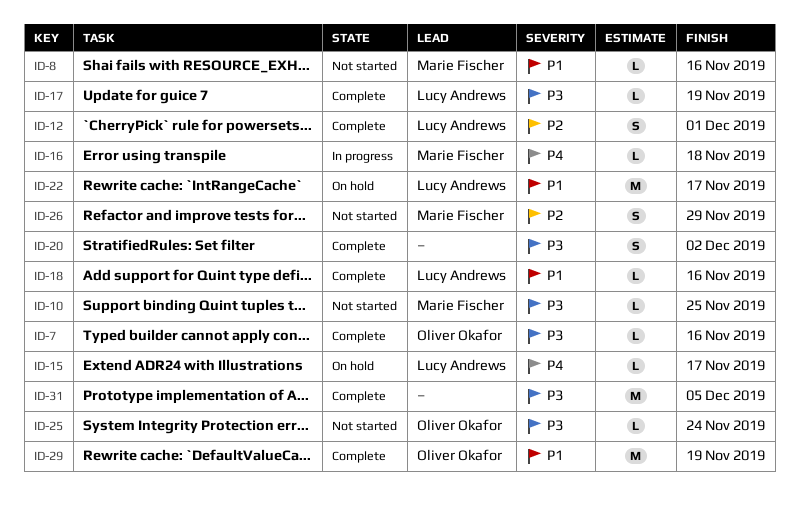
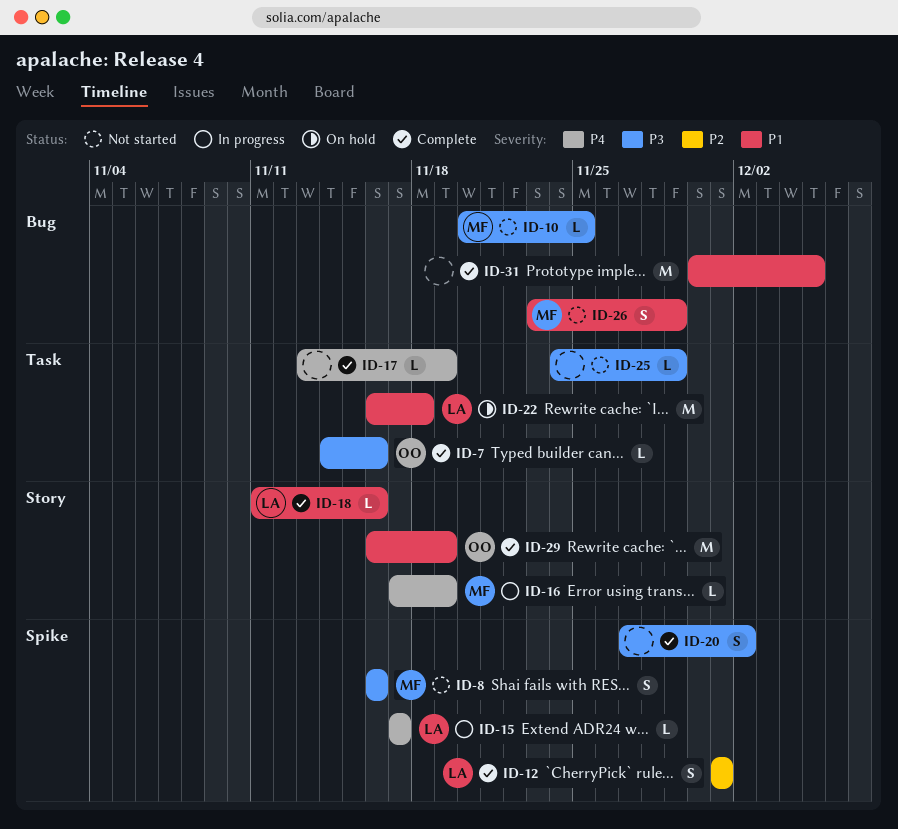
ID-8, priority: P1 -> P3
ID-8, estimate: L -> S
ID-15, status: On hold -> In progress
ID-16, due: Nov 18 -> Nov 19
ID-17, owner: Lucy Andrews -> none
ID-17, priority: P3 -> P4
ID-22, due: Nov 17 -> Nov 18
ID-25, owner: Oliver Okafor -> none
ID-25, due: Nov 24 -> Nov 29
ID-26, priority: P2 -> P1
ID-31, priority: P3 -> P1

